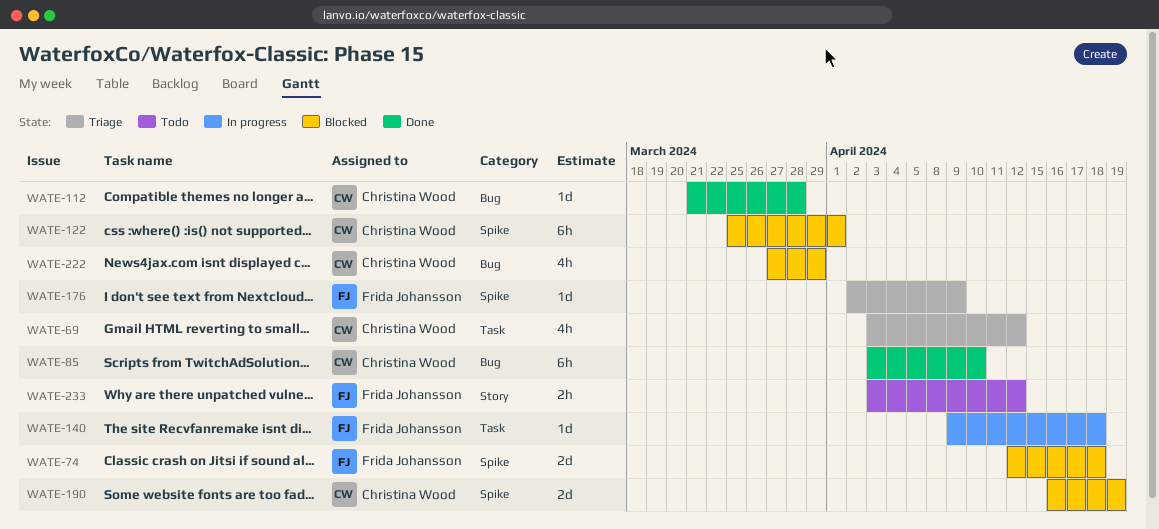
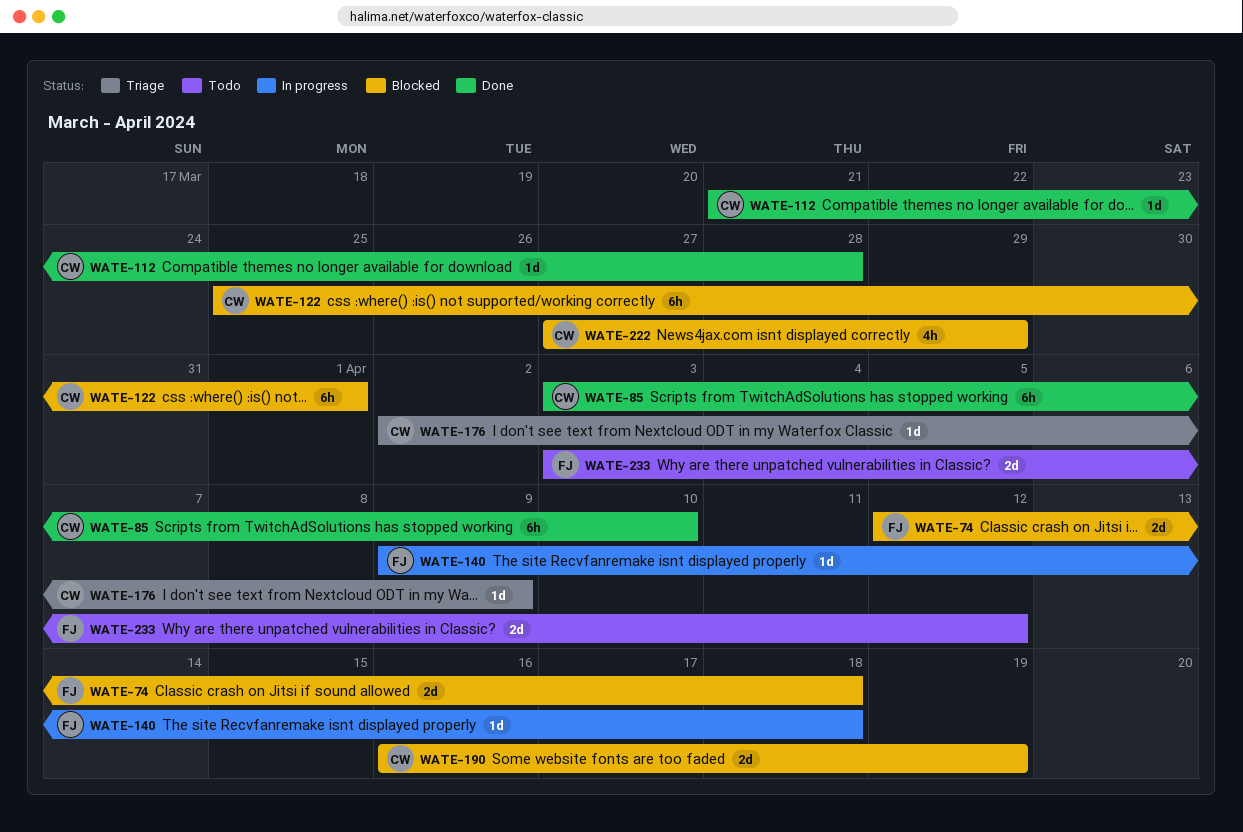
WATE-69: present -> none
WATE-176, owner: Frida Johansson -> Christina Wood
WATE-233, estimate: 2h -> 2d

